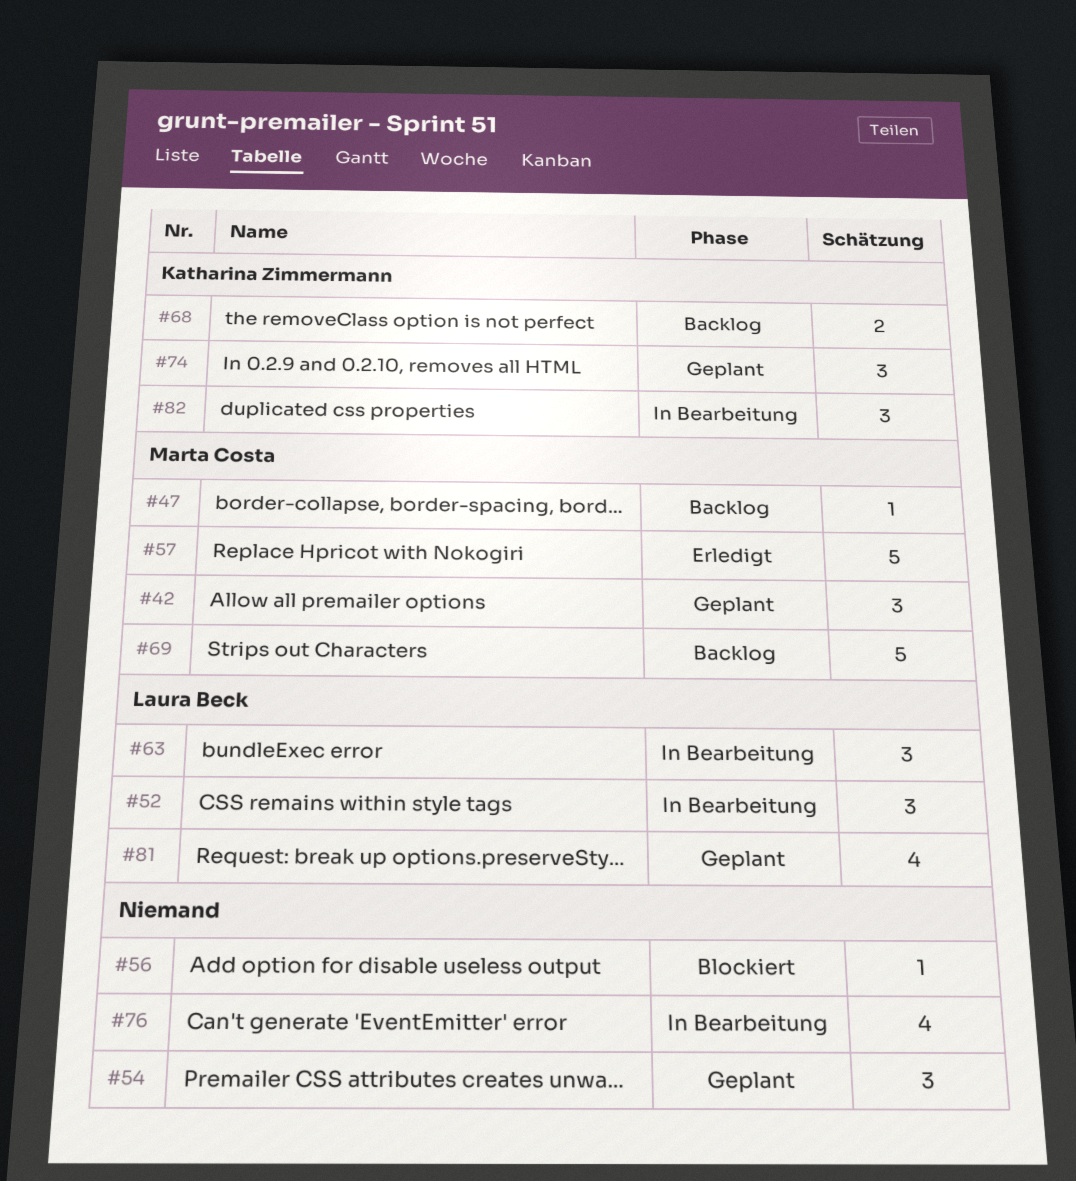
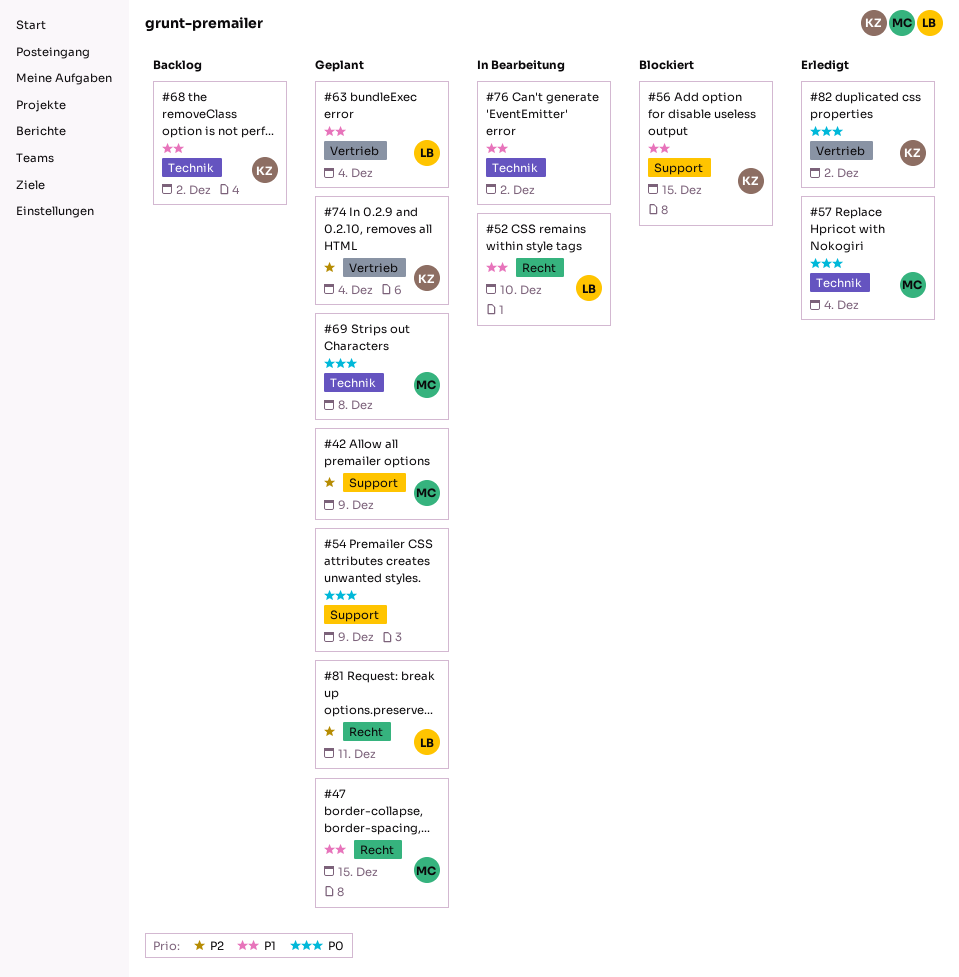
#47, status: Backlog -> Geplant
#56, owner: none -> Katharina Zimmermann
#63, status: In Bearbeitung -> Geplant
#69, status: Backlog -> Geplant
#82, status: In Bearbeitung -> Erledigt

